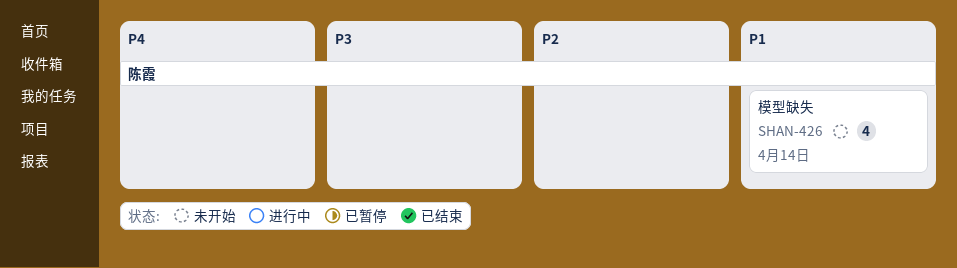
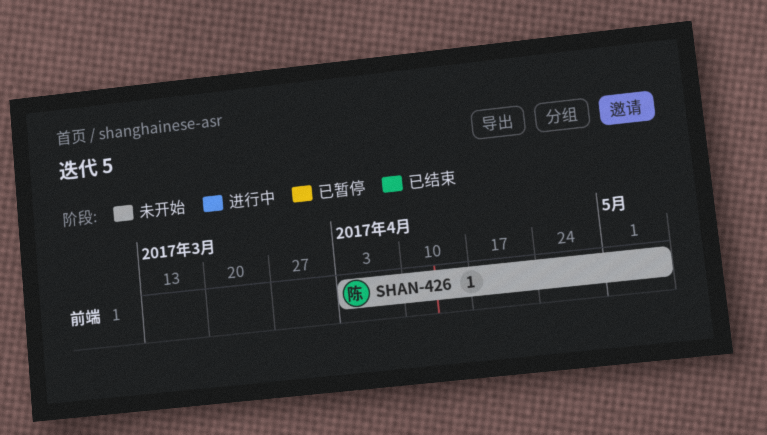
SHAN-426, estimate: 4 -> 1
SHAN-426, due: Apr 14 -> May 5

